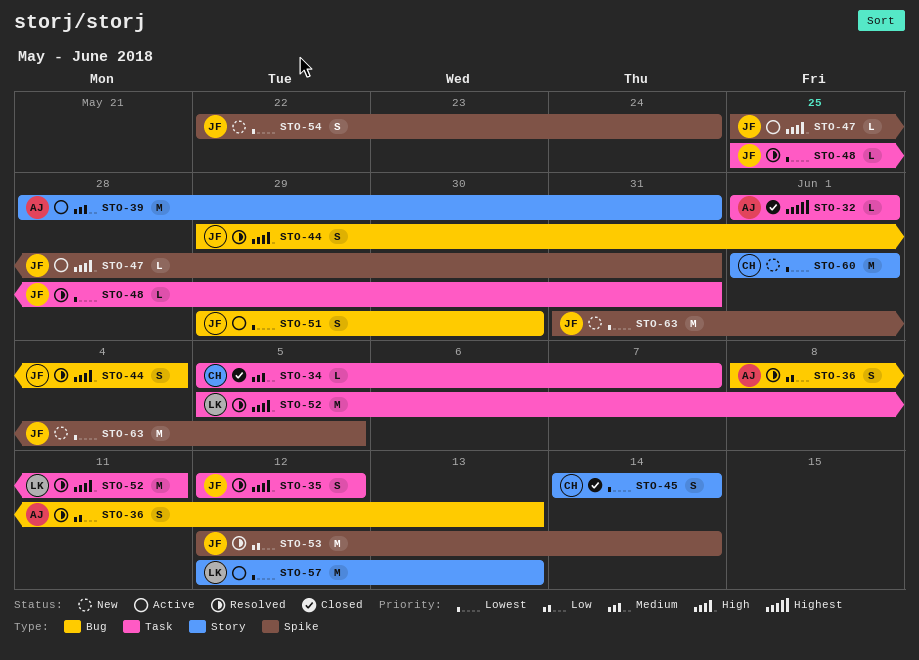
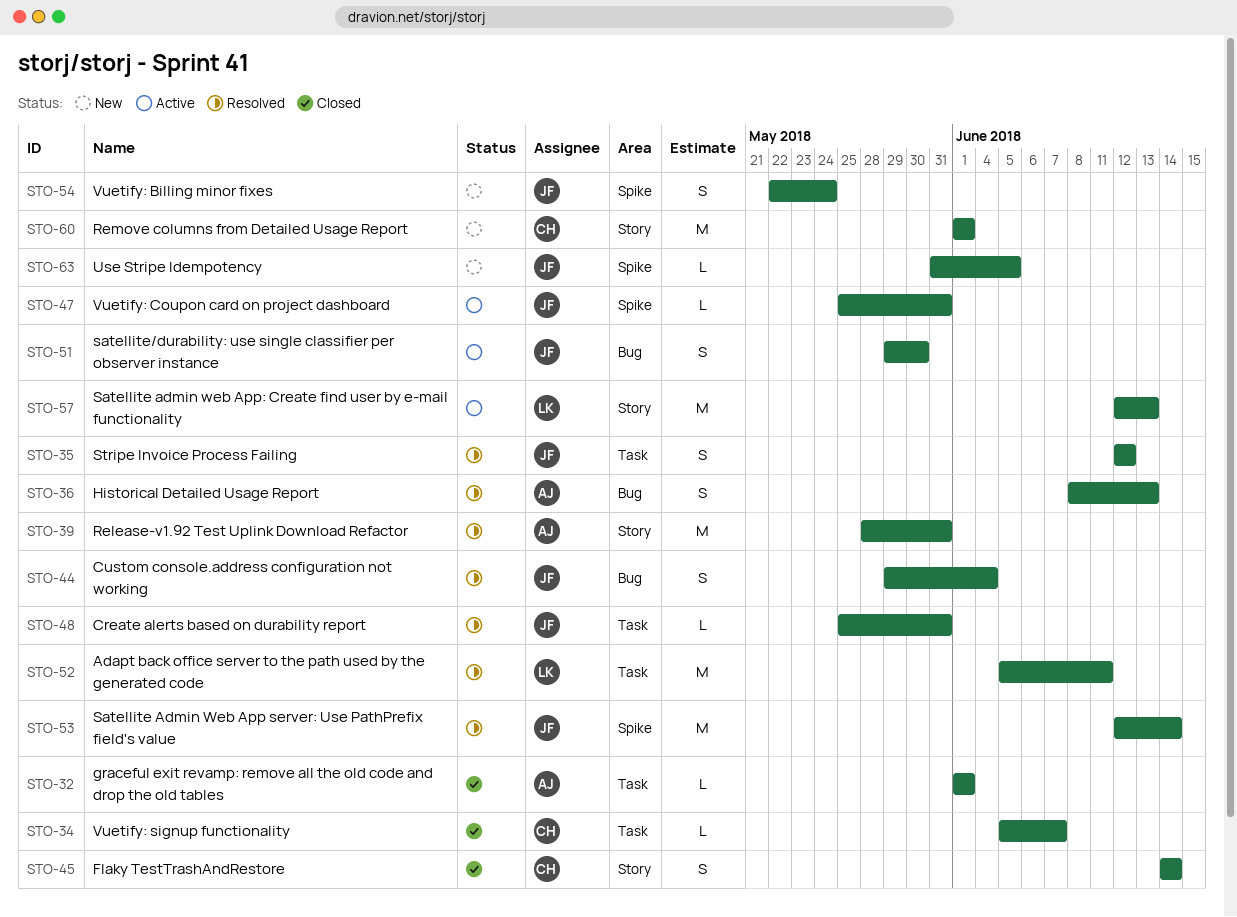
STO-39, status: Active -> Resolved
STO-63, estimate: M -> L

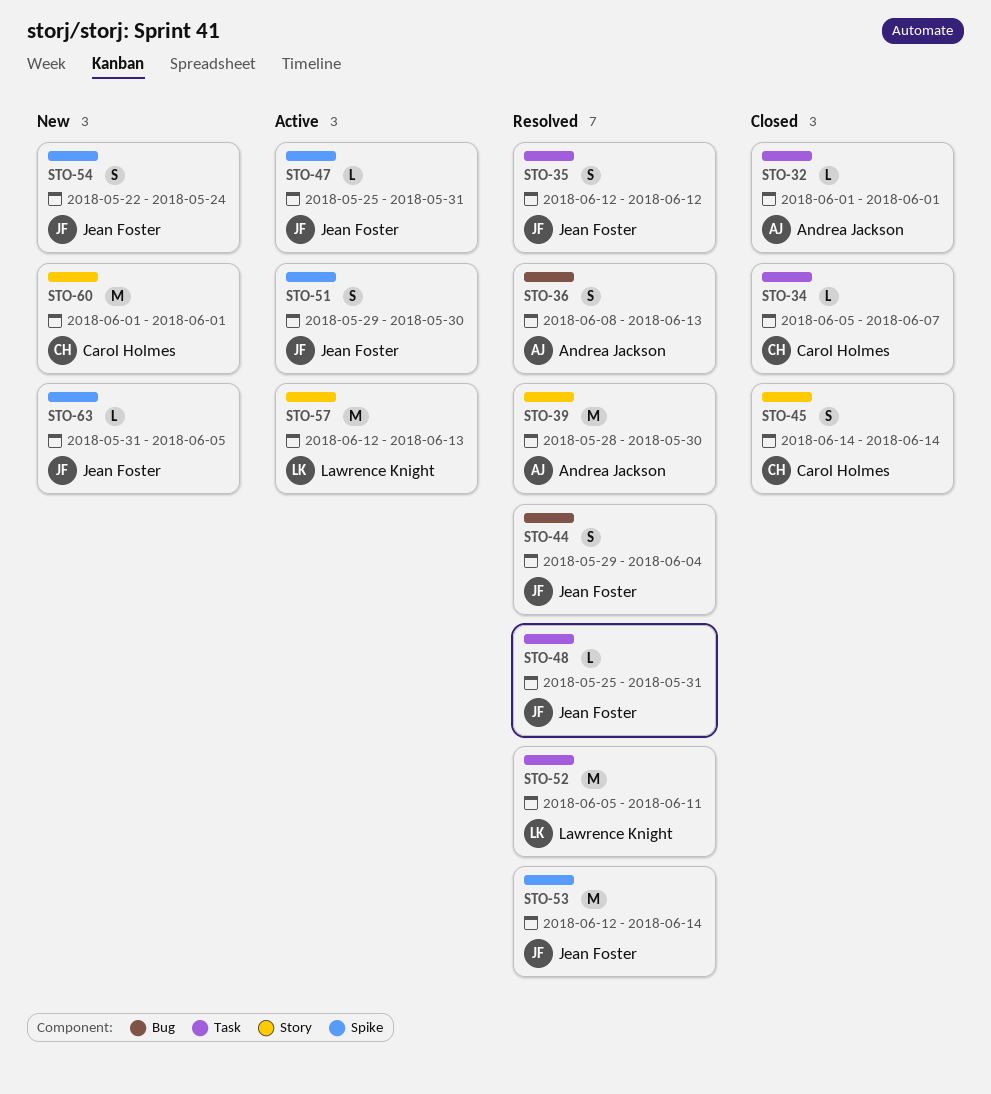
STO-39, due: May 31 -> May 30
STO-51, label: Bug -> Spike

